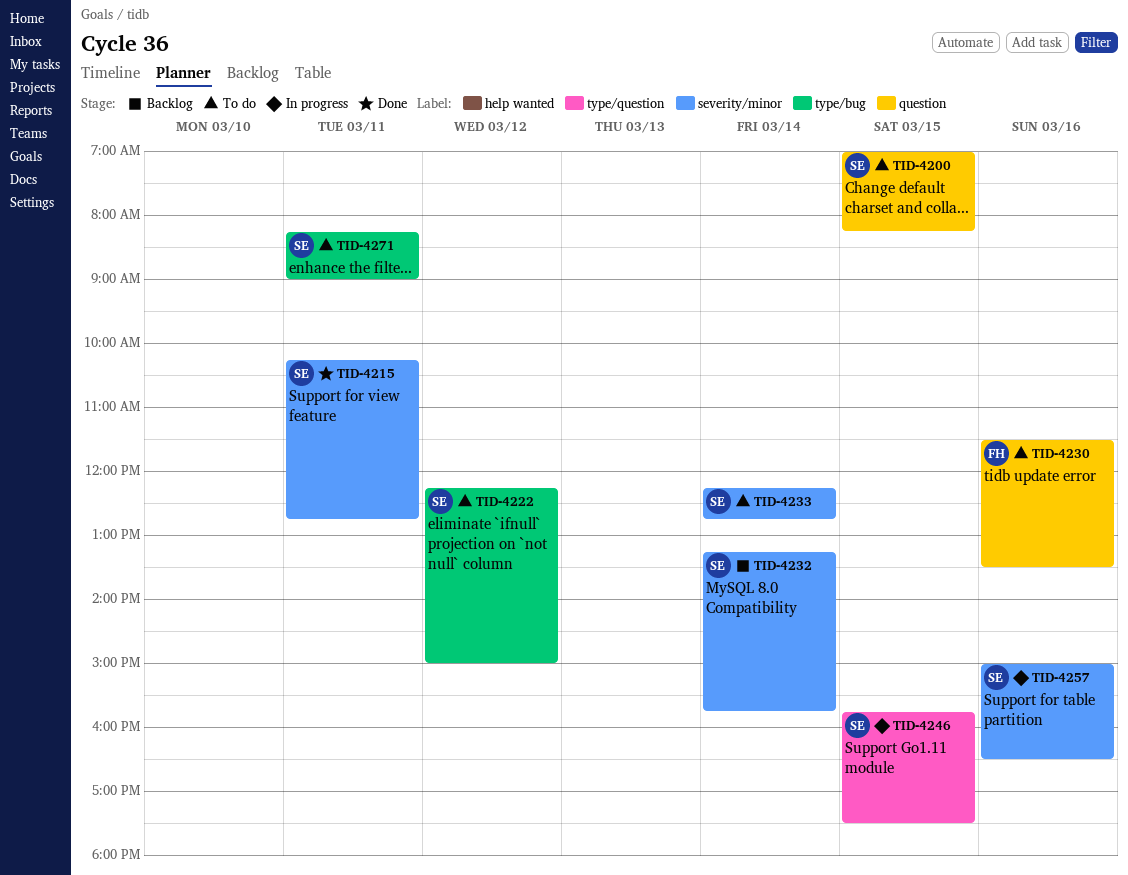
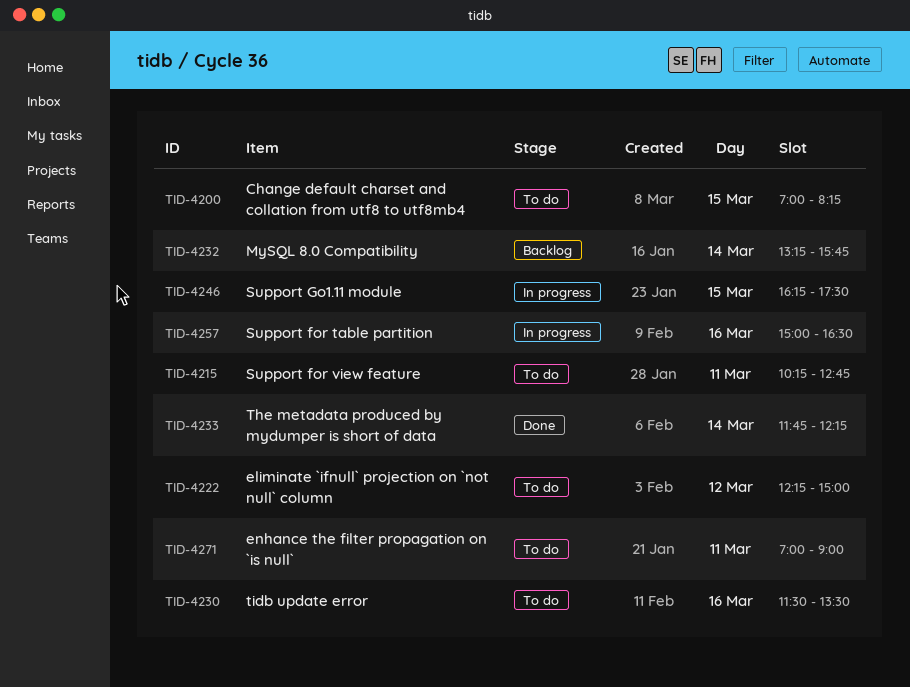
TID-4215, status: Done -> To do
TID-4233, status: To do -> Done
TID-4233, begins: 12:15 -> 11:45
TID-4233, ends: 12:45 -> 12:15
TID-4246, begins: 15:45 -> 16:15
TID-4271, begins: 08:15 -> 07:00

